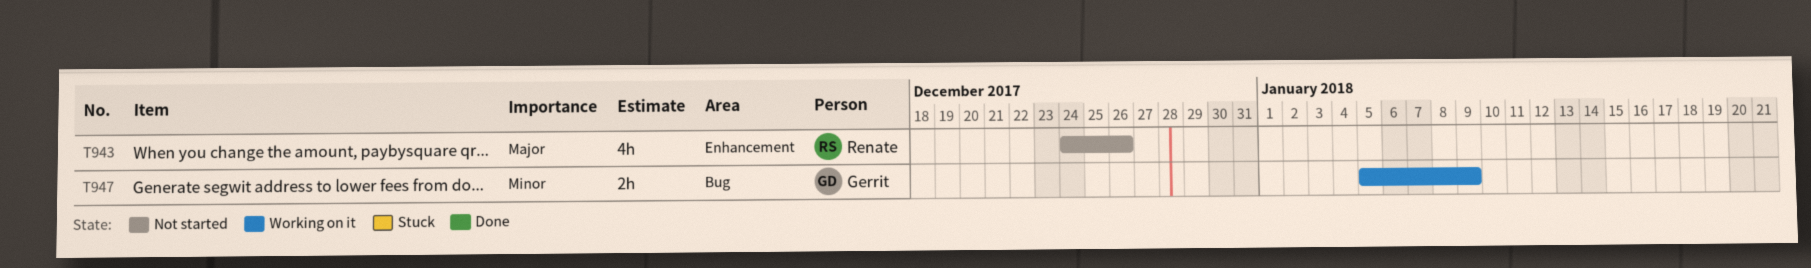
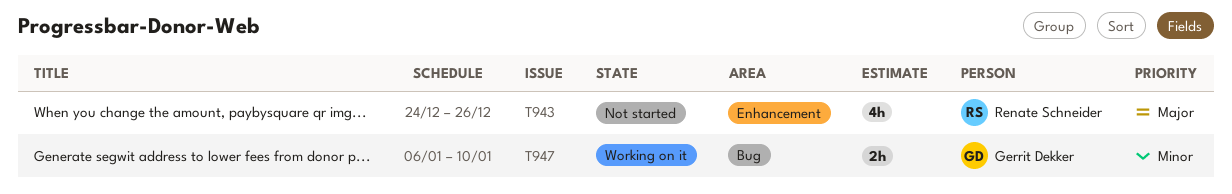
T947, start: Jan 5 -> Jan 6
T947, due: Jan 9 -> Jan 10

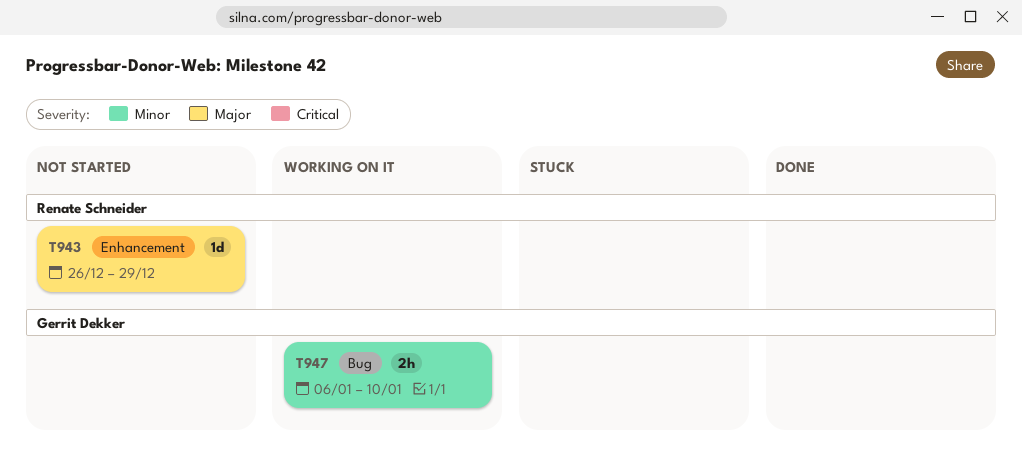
T943, estimate: 4h -> 1d
T943, start: Dec 24 -> Dec 26
T943, due: Dec 26 -> Dec 29

